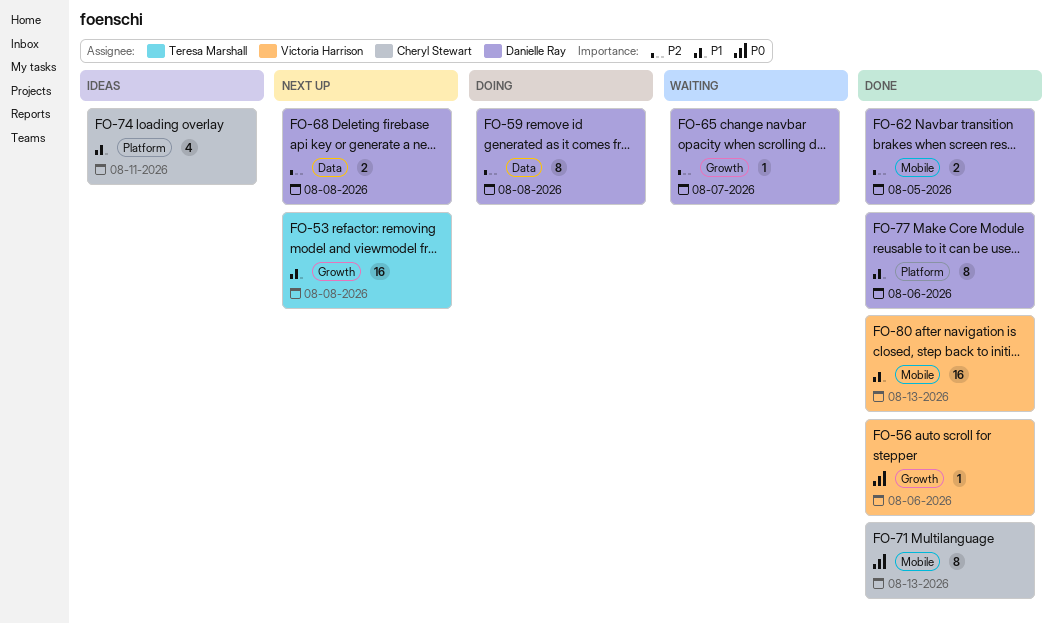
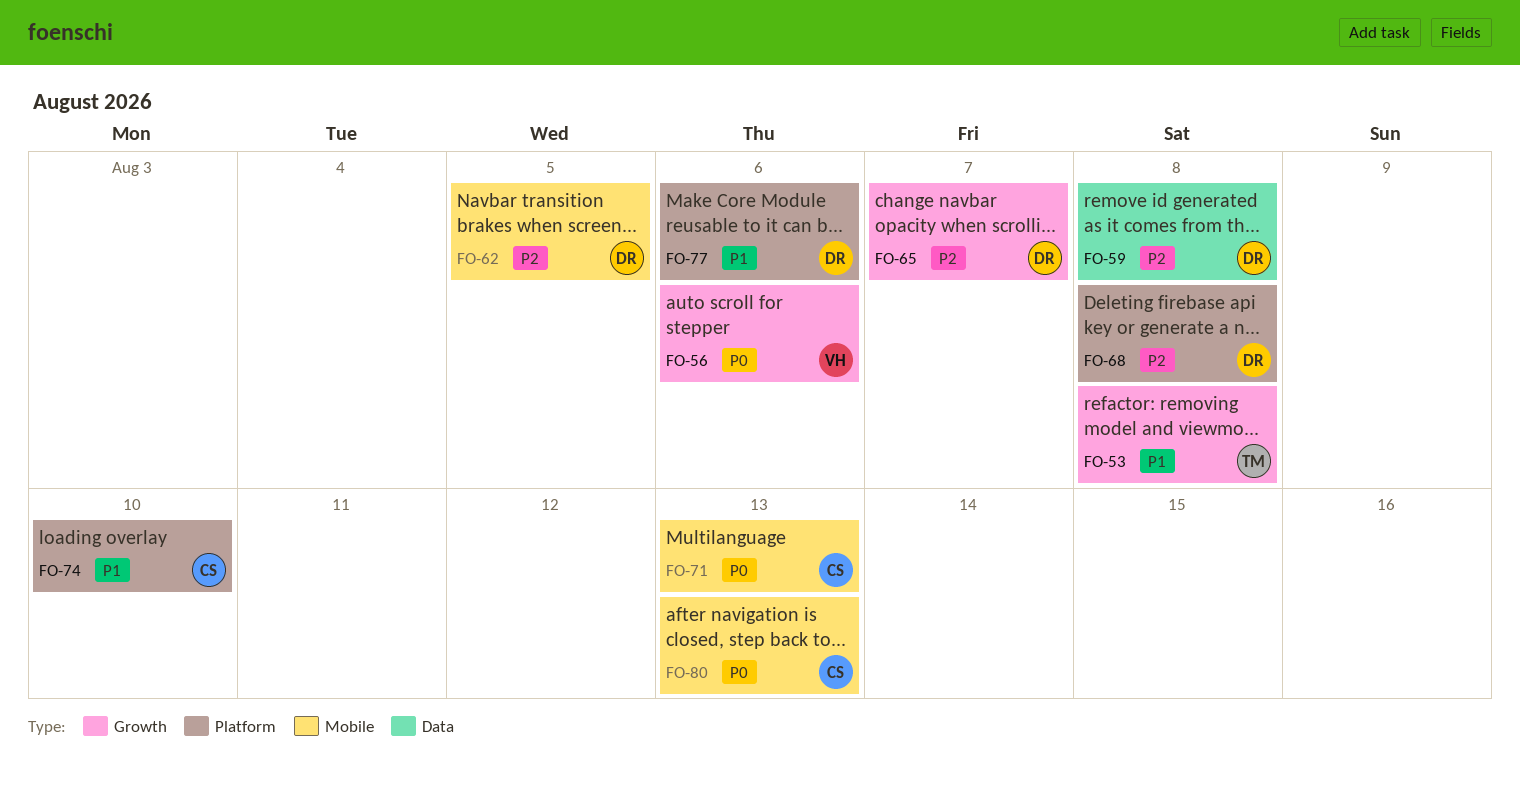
FO-68, label: Data -> Platform
FO-74, due: Aug 11 -> Aug 10
FO-80, owner: Victoria Harrison -> Cheryl Stewart
FO-80, priority: P1 -> P0

